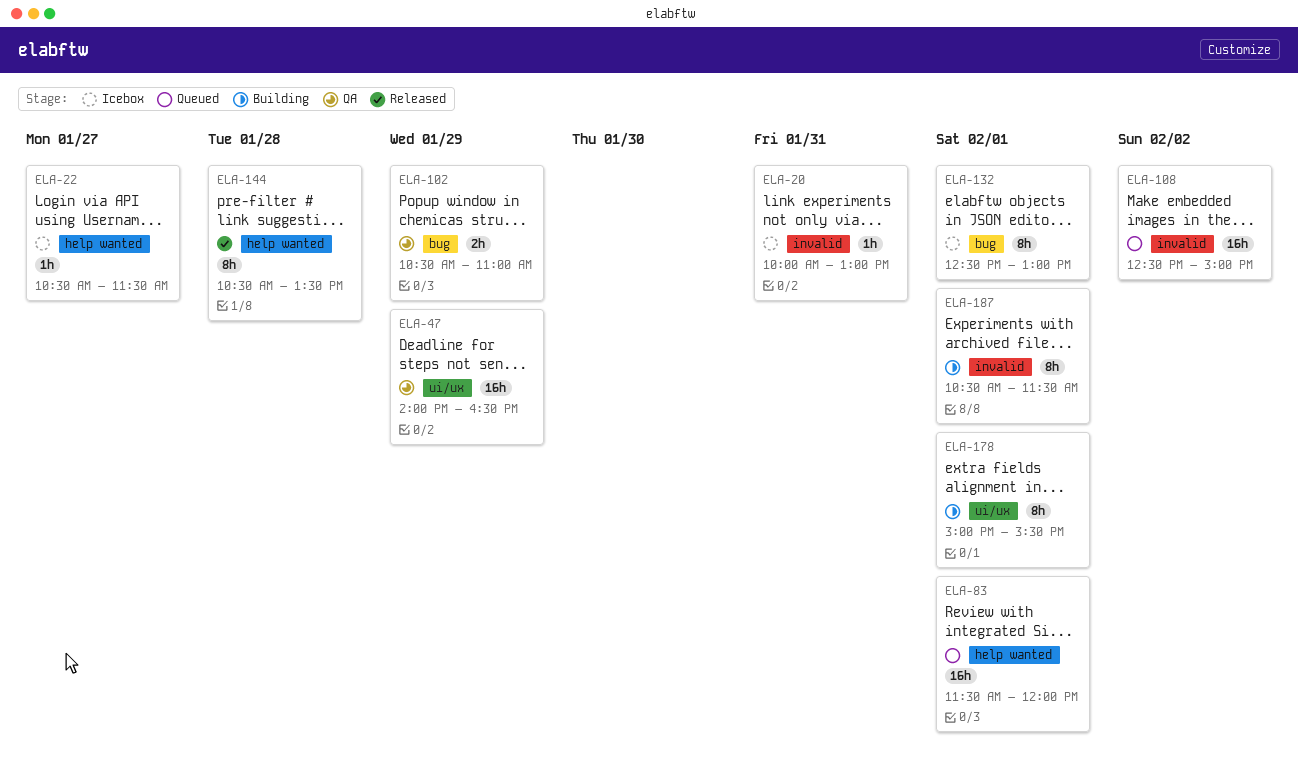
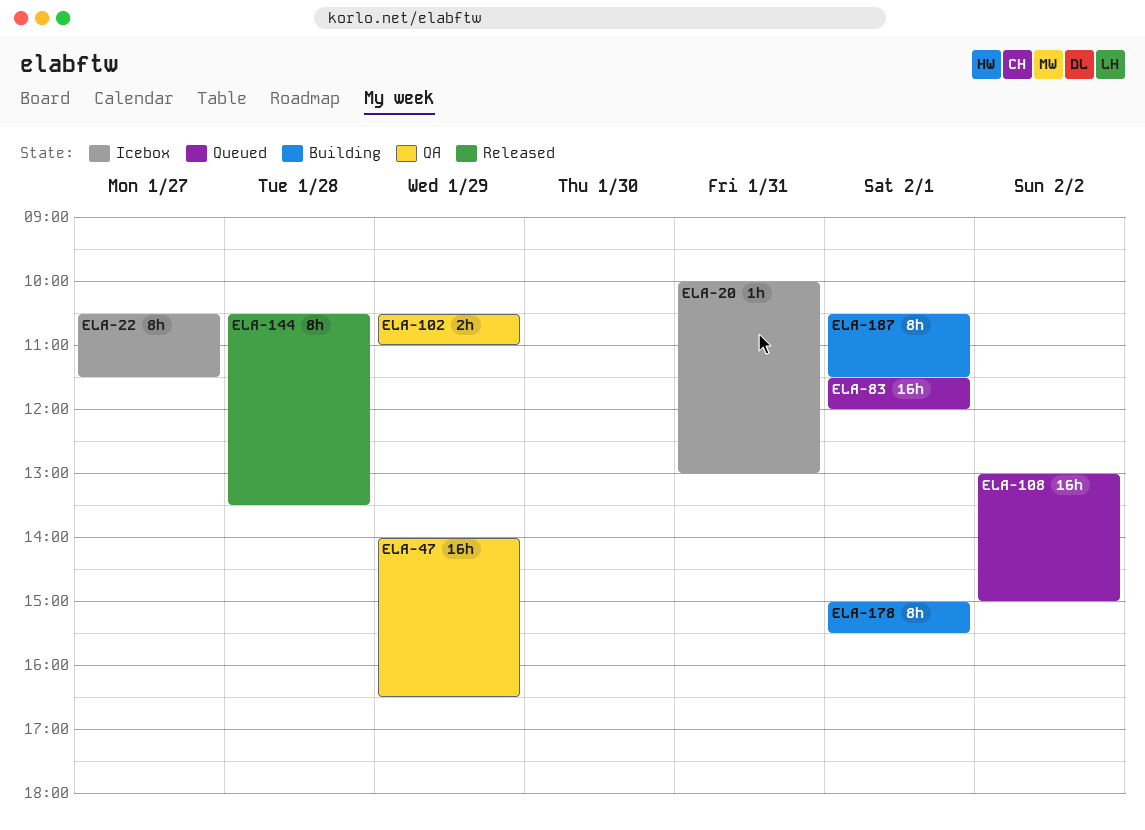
ELA-22, estimate: 1h -> 8h
ELA-108, begins: 12:30 -> 13:00
ELA-132: present -> none

